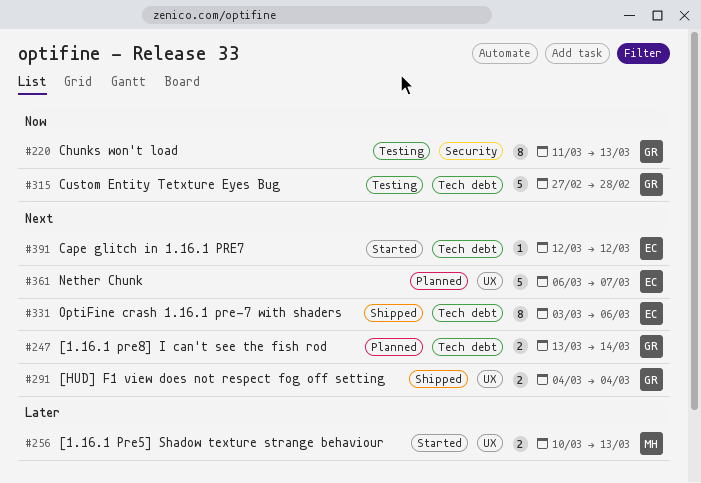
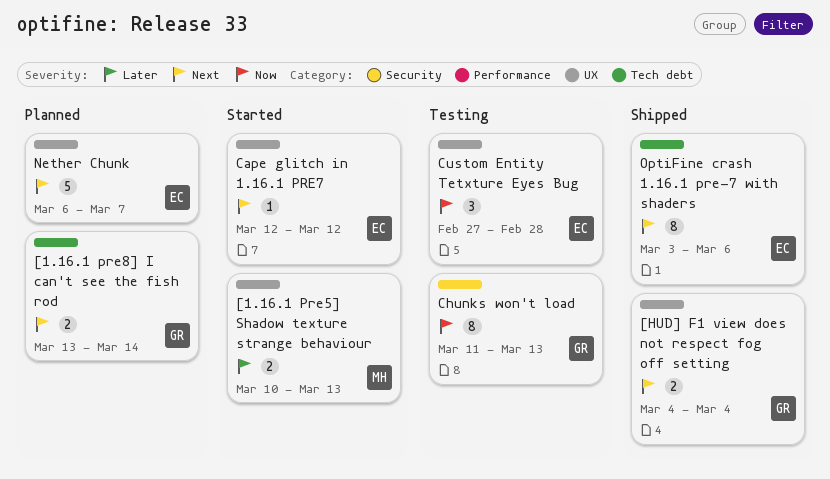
Cape glitch in 1.16.1 PRE7, label: Tech debt -> UX
Custom Entity Tetxture Eyes Bug, owner: GR -> EC
Custom Entity Tetxture Eyes Bug, label: Tech debt -> UX
Custom Entity Tetxture Eyes Bug, estimate: 5 -> 3

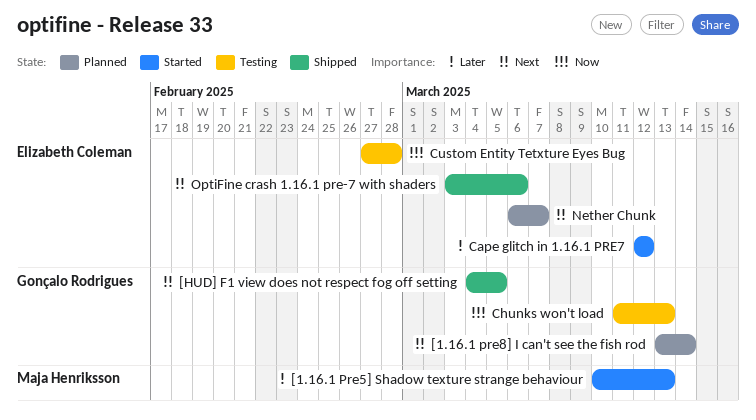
[HUD] F1 view does not respect fog off setting, due: Mar 4 -> Mar 5
Cape glitch in 1.16.1 PRE7, priority: Next -> Later

